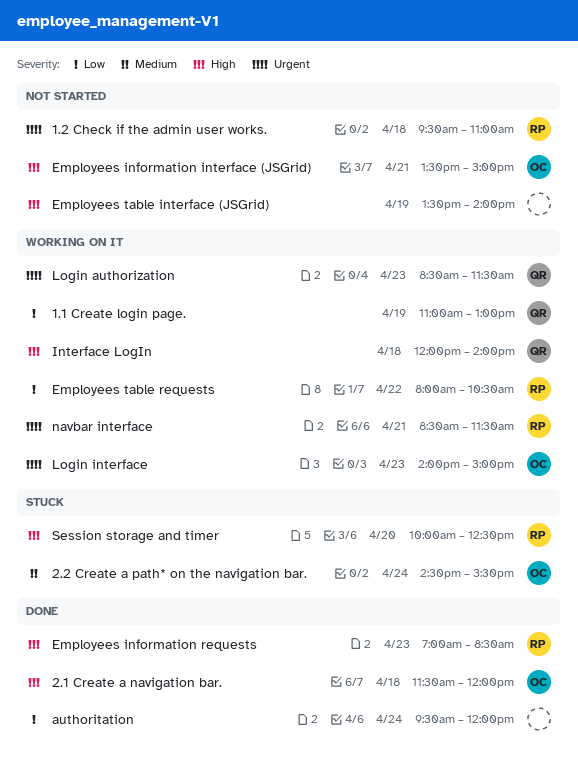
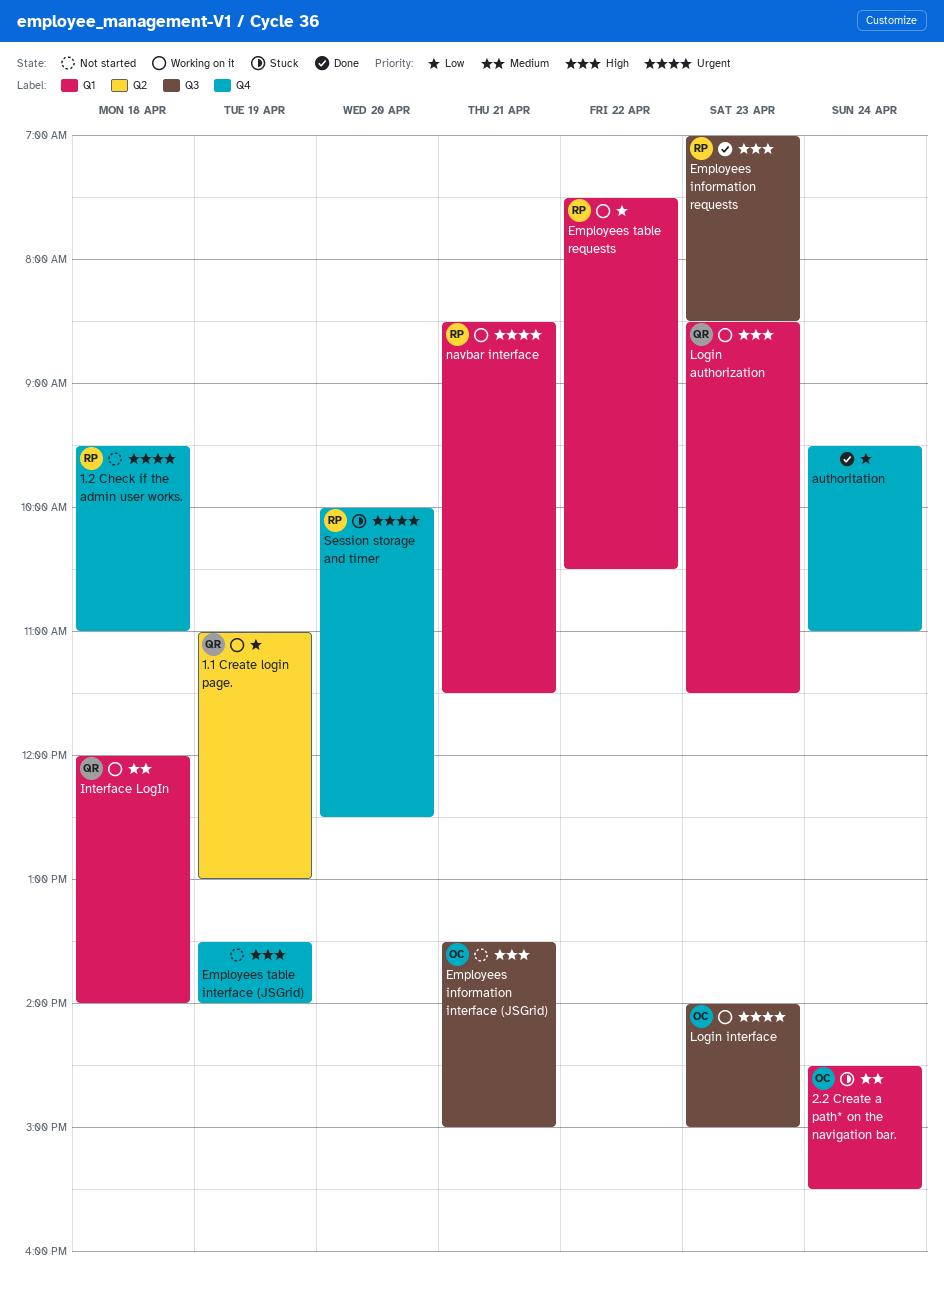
2.1 Create a navigation bar.: present -> none
authoritation, ends: 12:00 -> 11:00
Employees table requests, begins: 08:00 -> 07:30
Interface LogIn, priority: High -> Medium
Login authorization, priority: Urgent -> High
Session storage and timer, priority: High -> Urgent

